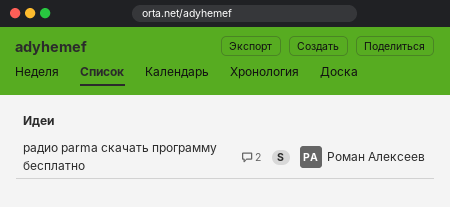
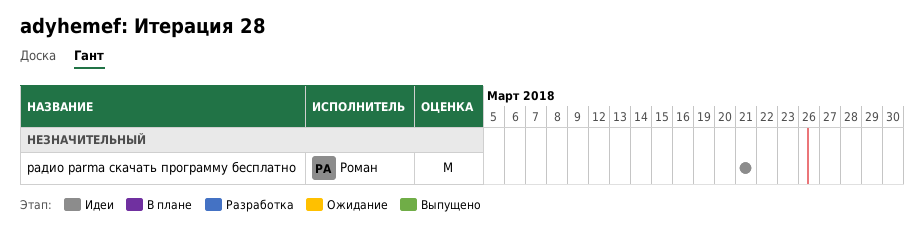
радио parma скачать программу бесплатно, estimate: S -> M

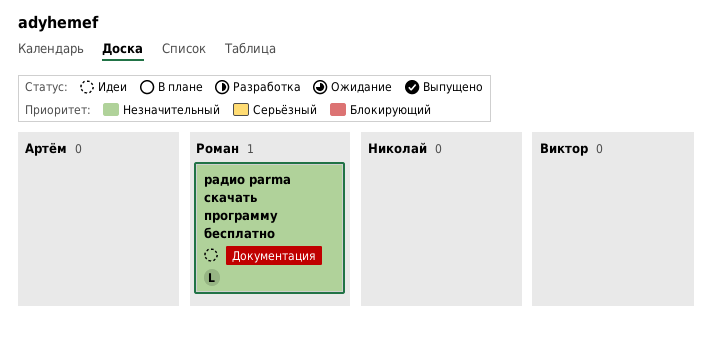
радио parma скачать программу бесплатно, estimate: M -> L

